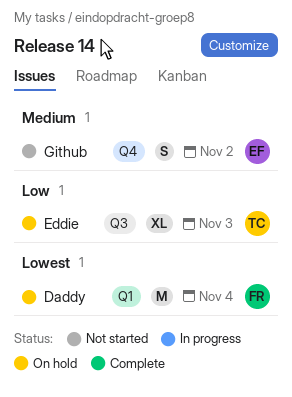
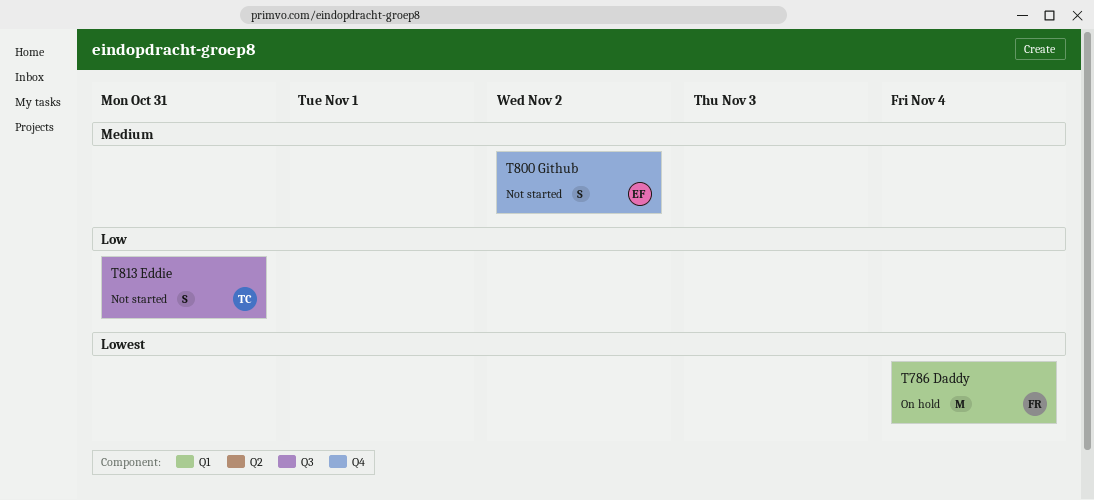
Eddie, status: On hold -> Not started
Eddie, estimate: XL -> S
Eddie, due: Nov 3 -> Oct 31

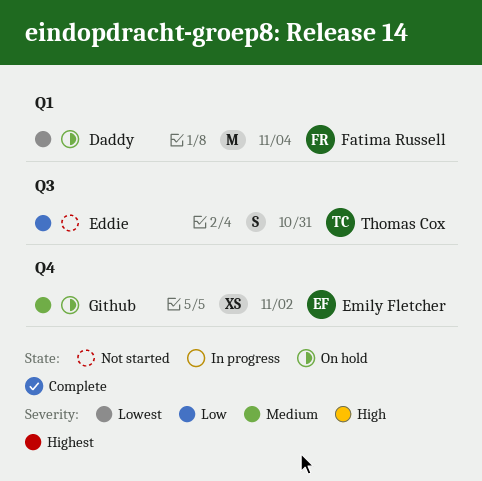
Github, status: Not started -> On hold
Github, estimate: S -> XS

